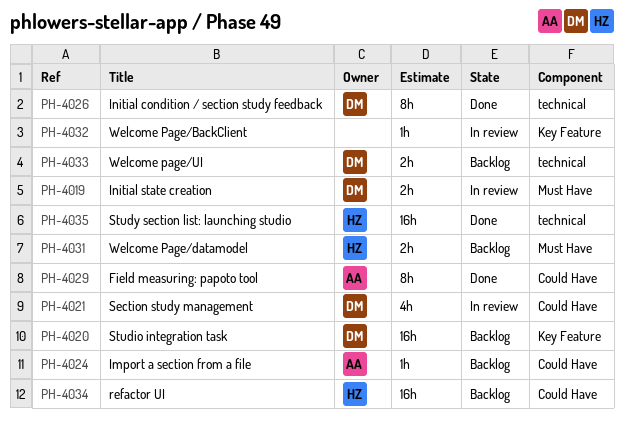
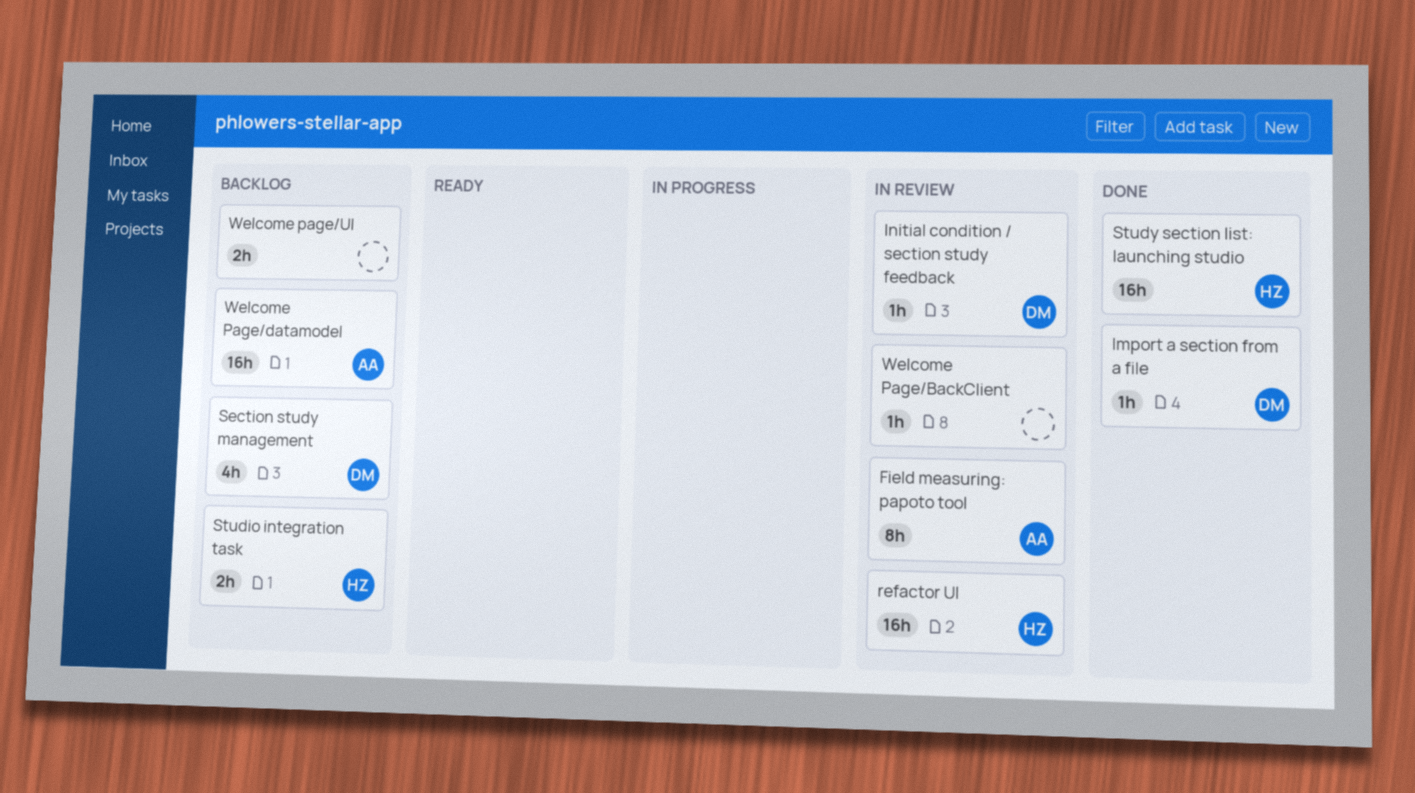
Field measuring: papoto tool, status: Done -> In review
Import a section from a file, status: Backlog -> Done
Import a section from a file, owner: AA -> DM
Initial condition / section study feedback, status: Done -> In review
Initial condition / section study feedback, estimate: 8h -> 1h
Initial state creation: present -> none
refactor UI, status: Backlog -> In review
Section study management, status: In review -> Backlog
Studio integration task, owner: DM -> HZ
Studio integration task, estimate: 16h -> 2h
Welcome Page/datamodel, owner: HZ -> AA
Welcome Page/datamodel, estimate: 2h -> 16h
Welcome page/UI, owner: DM -> none

